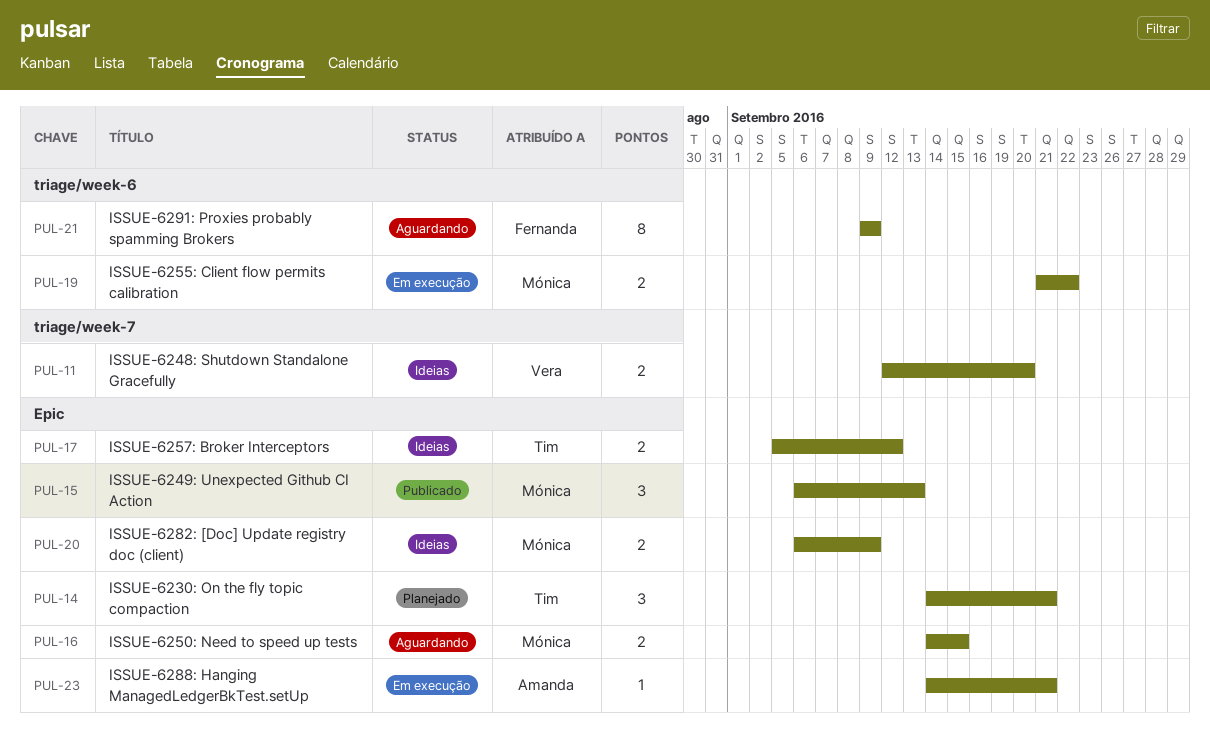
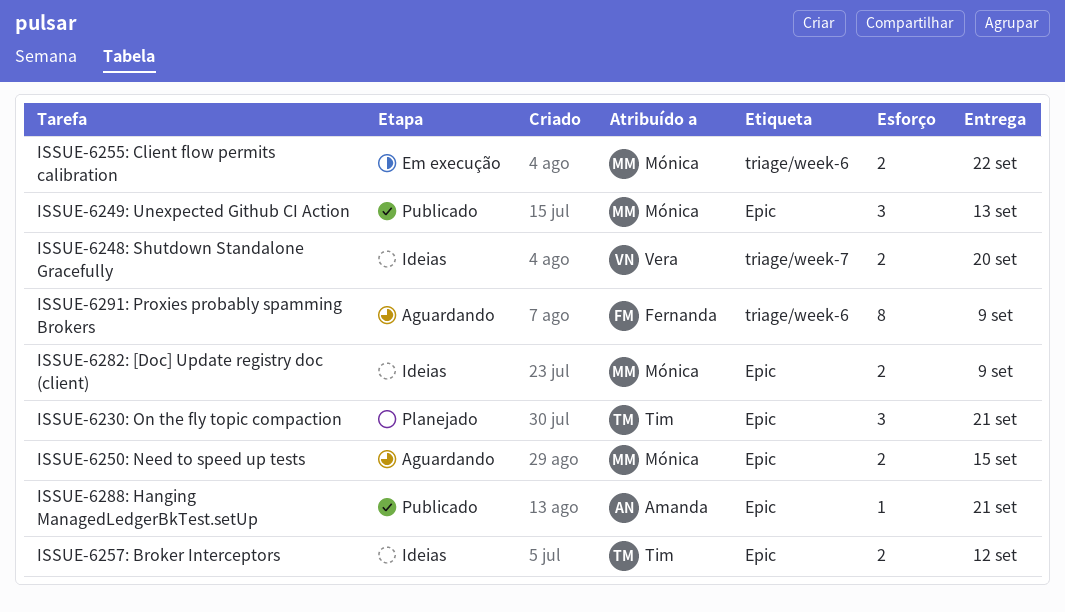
ISSUE-6288: Hanging ManagedLedgerBkTest.setUp, status: Em execução -> Publicado

